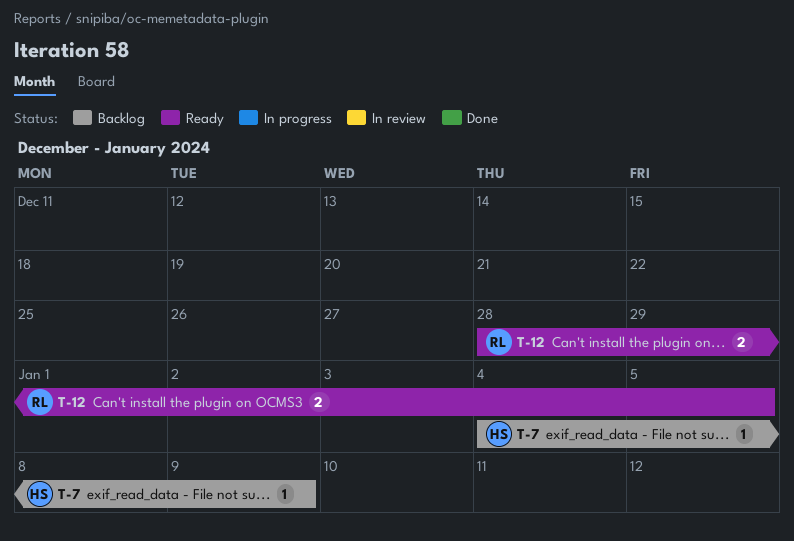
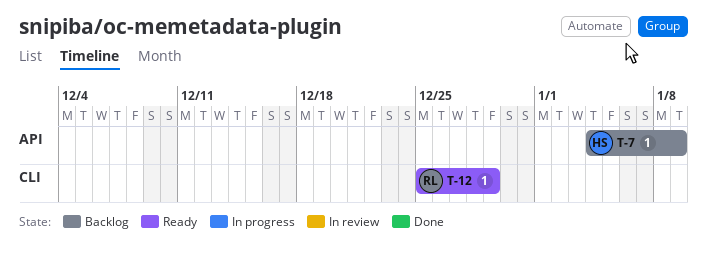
T-12, estimate: 2 -> 1
T-12, start: Dec 28 -> Dec 25
T-12, due: Jan 5 -> Dec 29

